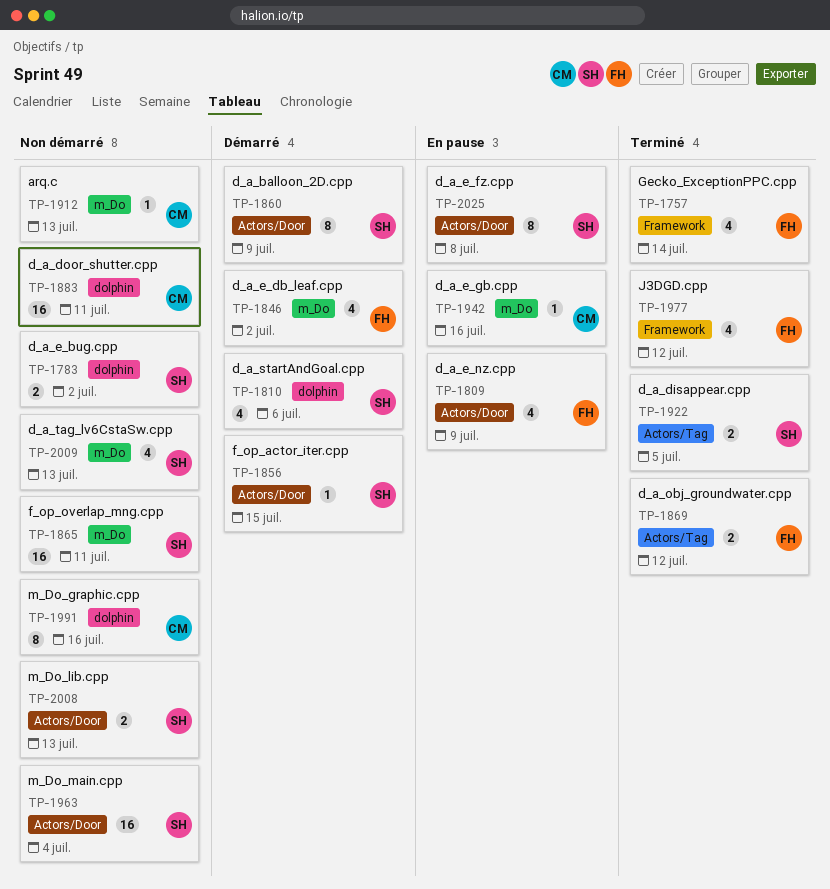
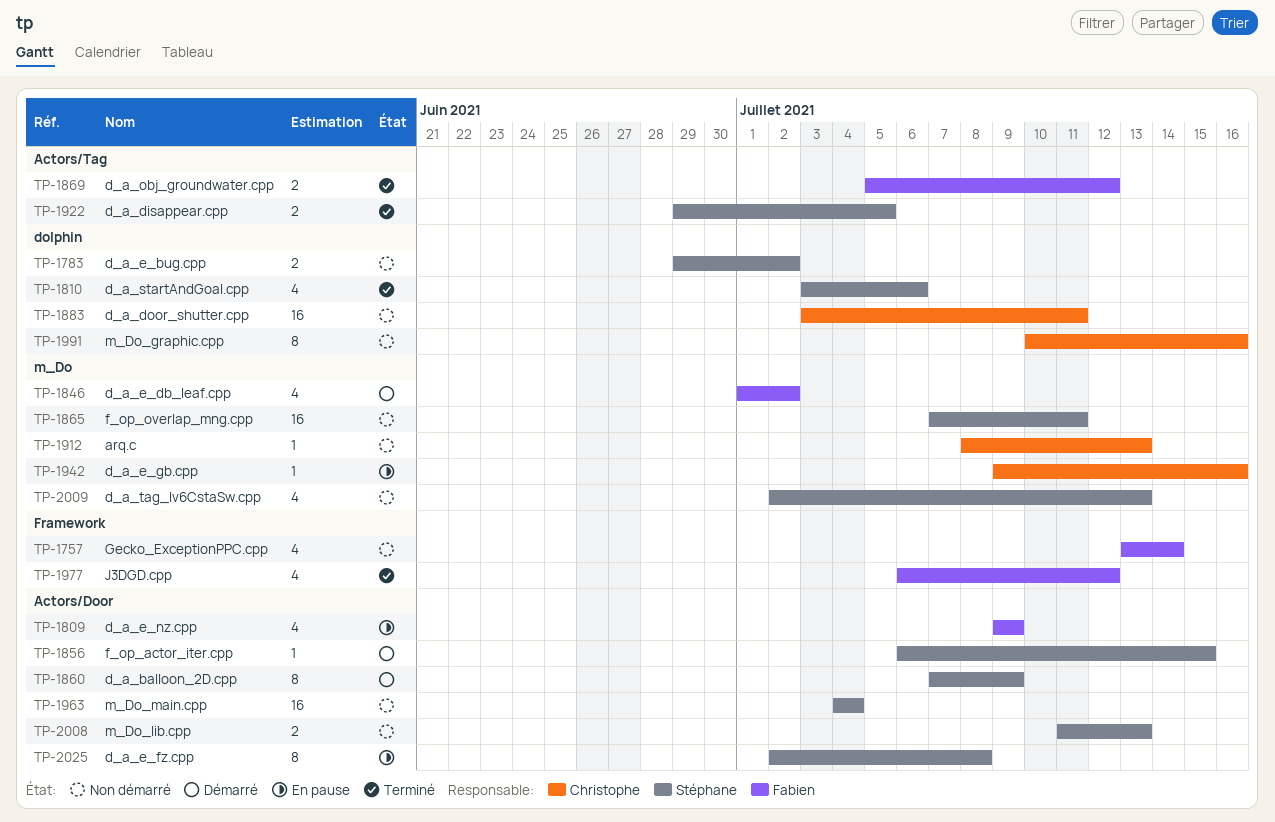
TP-1757, status: Terminé -> Non démarré
TP-1810, status: Démarré -> Terminé

